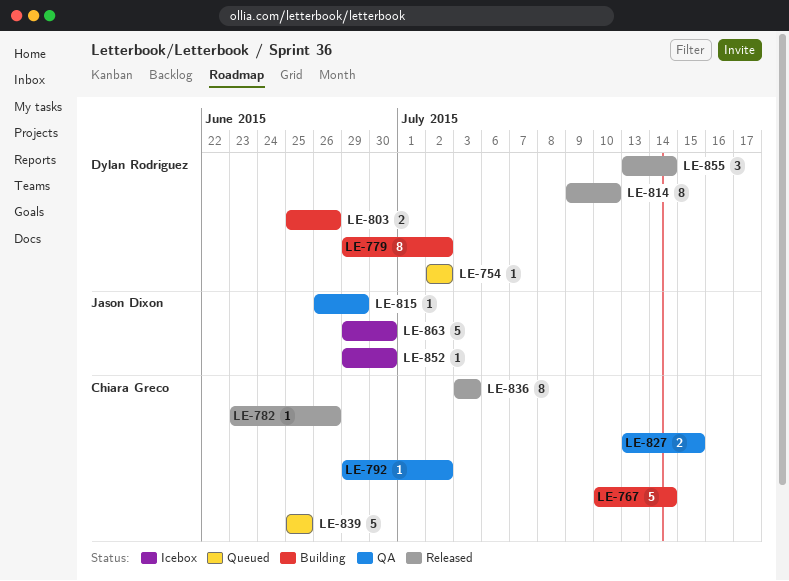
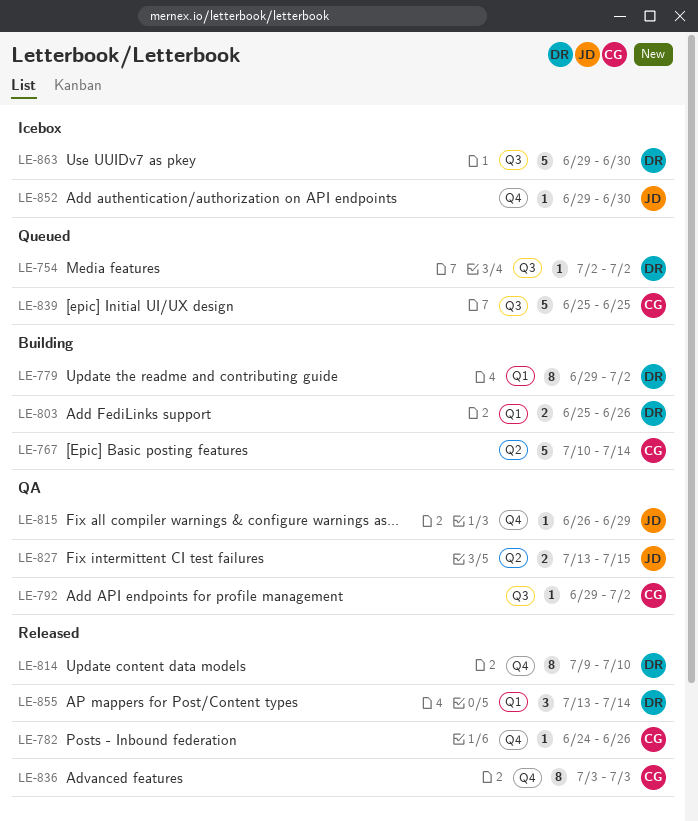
LE-782, start: Jun 23 -> Jun 24
LE-827, owner: Chiara Greco -> Jason Dixon
LE-863, owner: Jason Dixon -> Dylan Rodriguez

